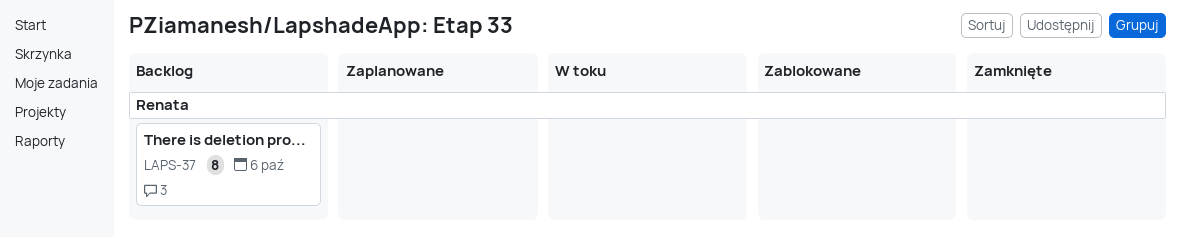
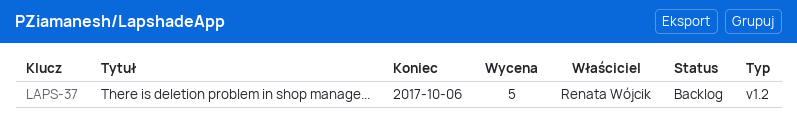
LAPS-37, estimate: 8 -> 5

